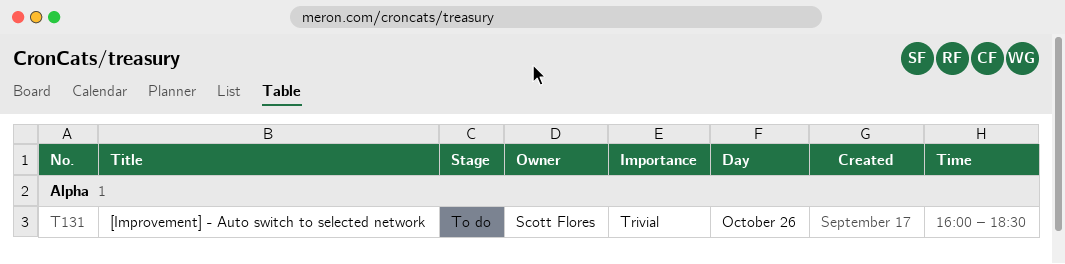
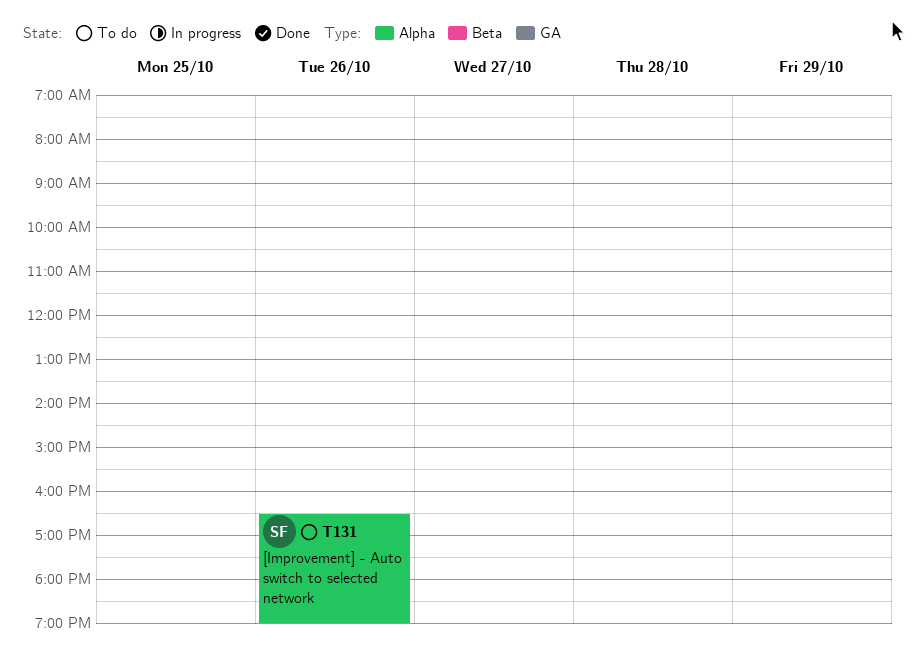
T131, begins: 16:00 -> 16:30
T131, ends: 18:30 -> 19:00

